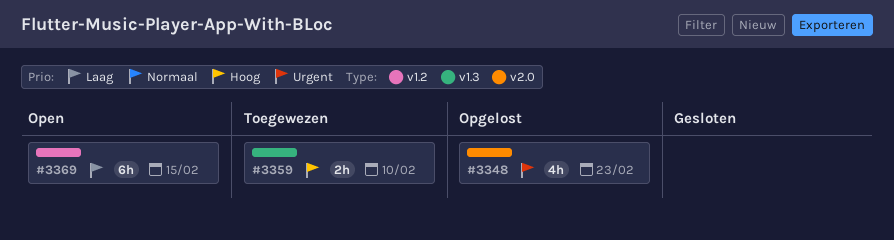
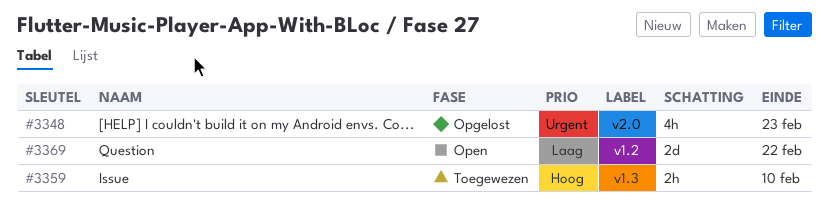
#3369, estimate: 6h -> 2d
#3369, due: Feb 15 -> Feb 22

